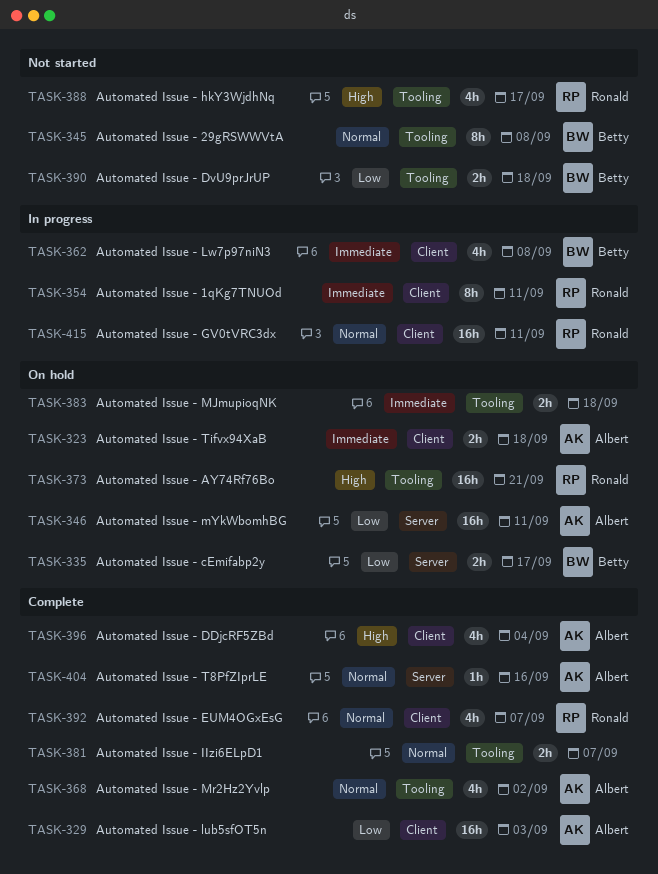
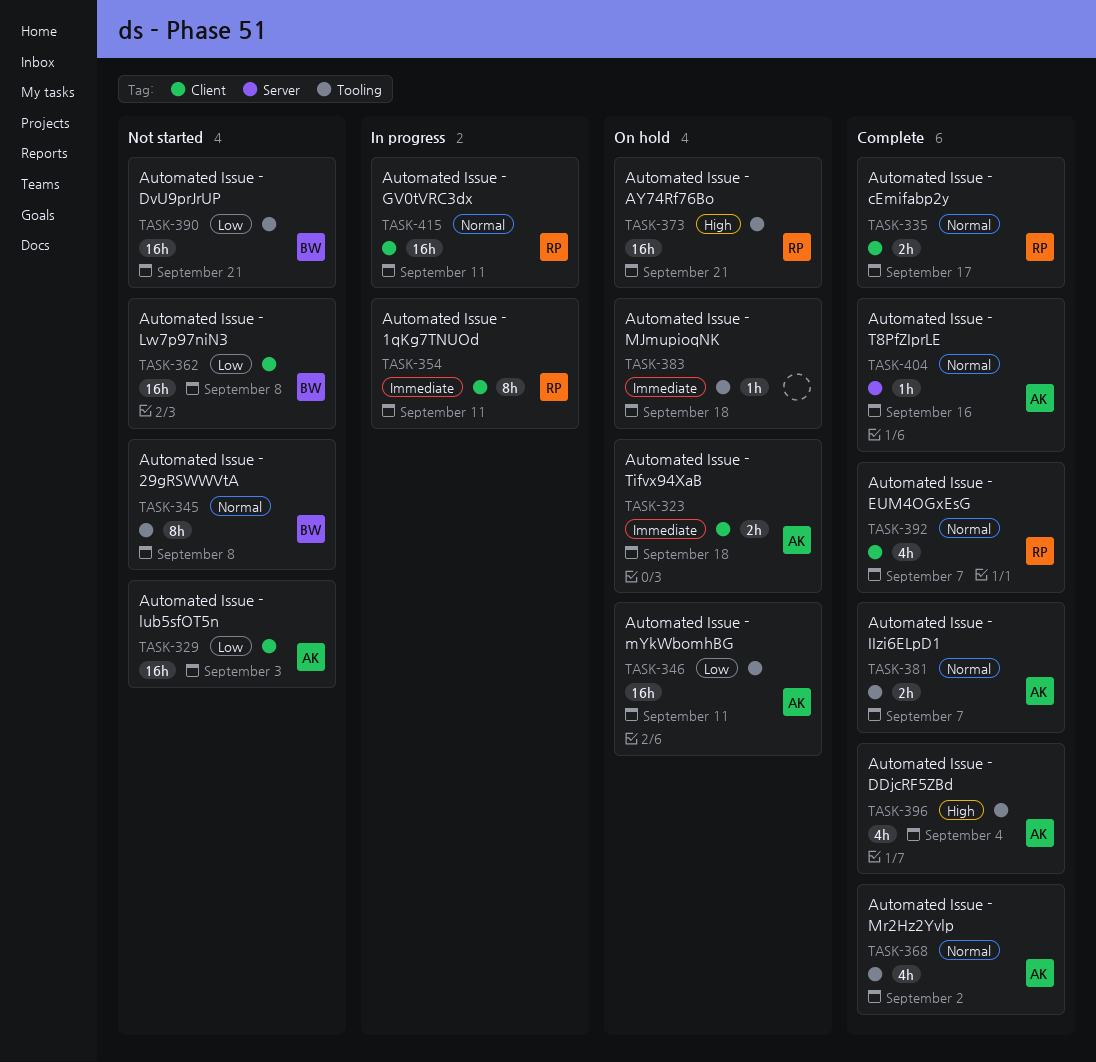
TASK-329, status: Complete -> Not started
TASK-335, status: On hold -> Complete
TASK-335, owner: Betty -> Ronald
TASK-335, priority: Low -> Normal
TASK-335, label: Server -> Client
TASK-346, label: Server -> Tooling
TASK-362, status: In progress -> Not started
TASK-362, priority: Immediate -> Low
TASK-362, estimate: 4h -> 16h
TASK-381, owner: none -> Albert
TASK-383, estimate: 2h -> 1h
TASK-388: present -> none
TASK-390, estimate: 2h -> 16h
TASK-390, due: Sep 18 -> Sep 21
TASK-396, label: Client -> Tooling

